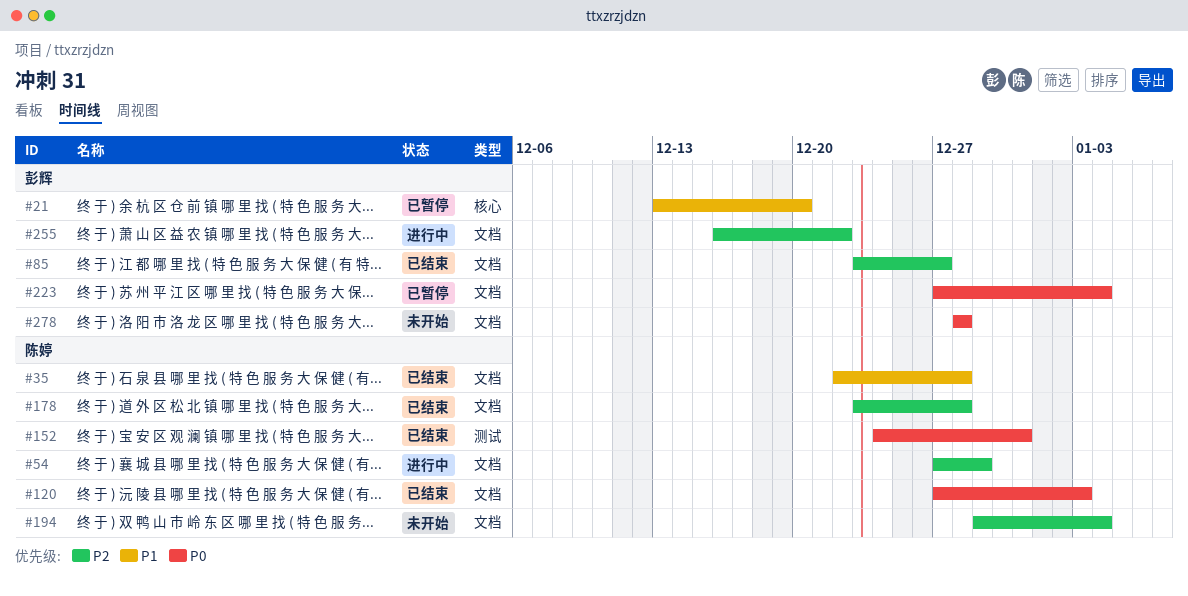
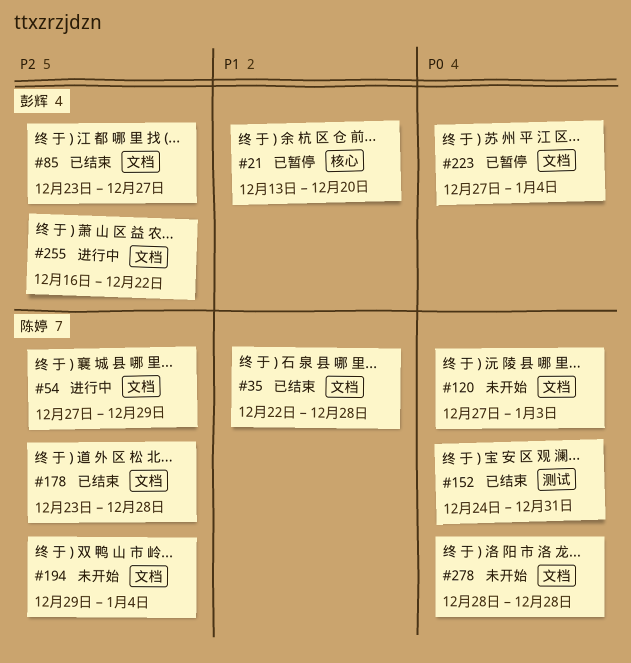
#120, status: 已结束 -> 未开始
#278, owner: 彭辉 -> 陈婷

